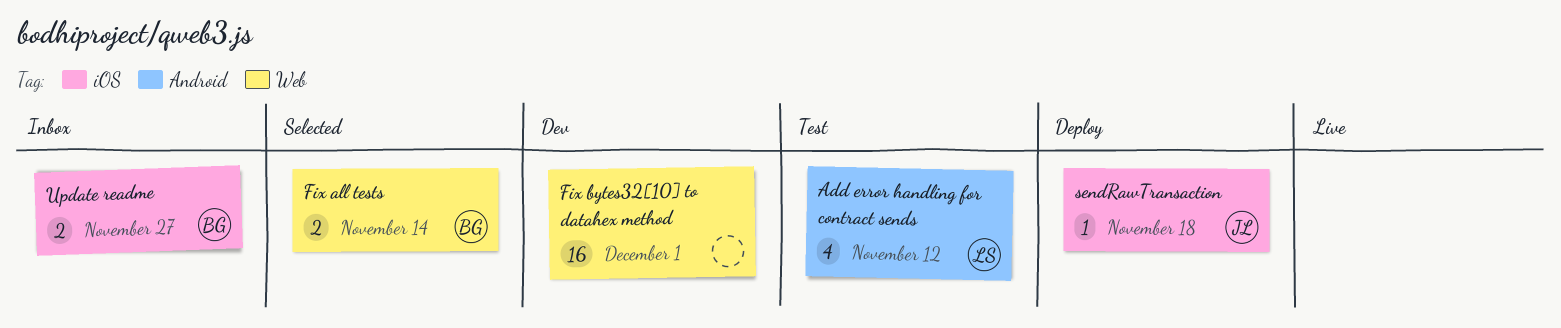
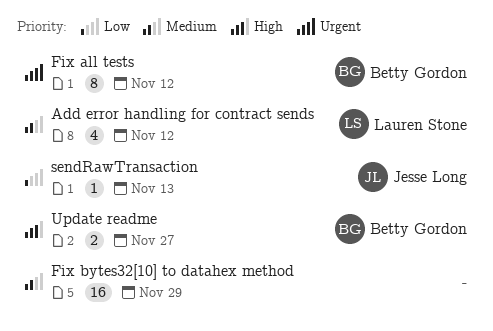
Fix all tests, estimate: 2 -> 8
Fix all tests, due: Nov 14 -> Nov 12
Fix bytes32[10] to datahex method, due: Dec 1 -> Nov 29
sendRawTransaction, due: Nov 18 -> Nov 13

